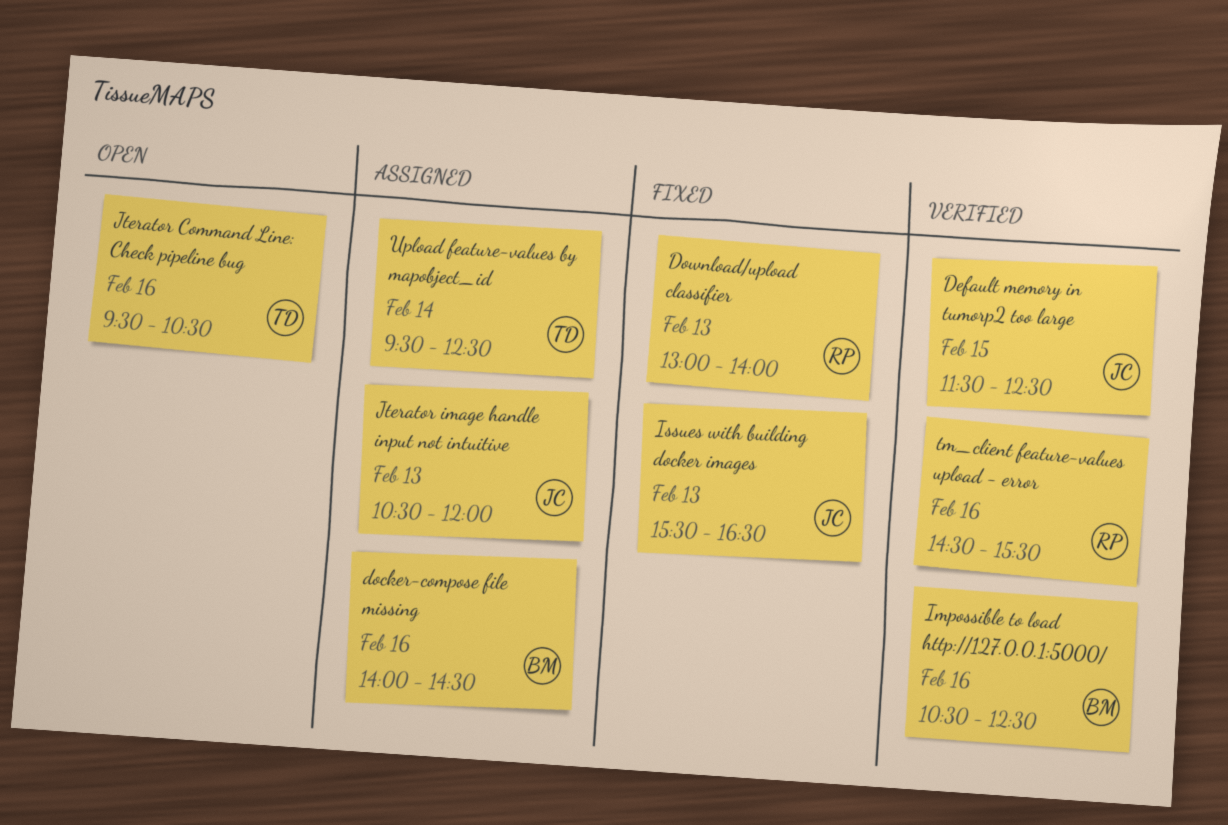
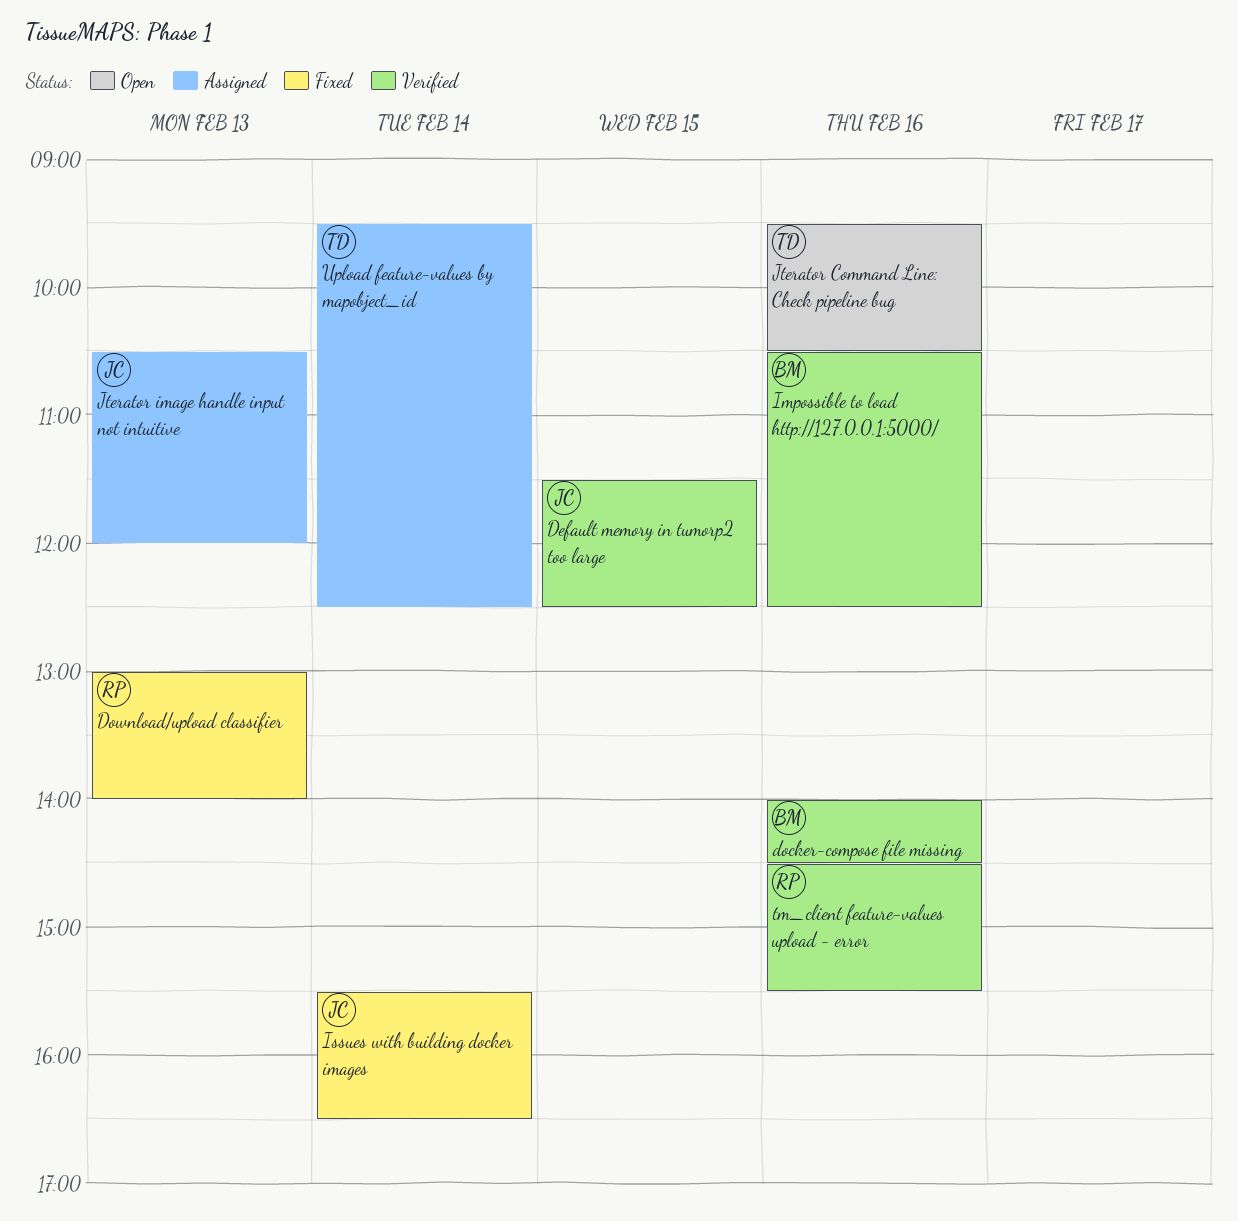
docker-compose file missing, status: Assigned -> Verified
Issues with building docker images, day: Feb 13 -> Feb 14

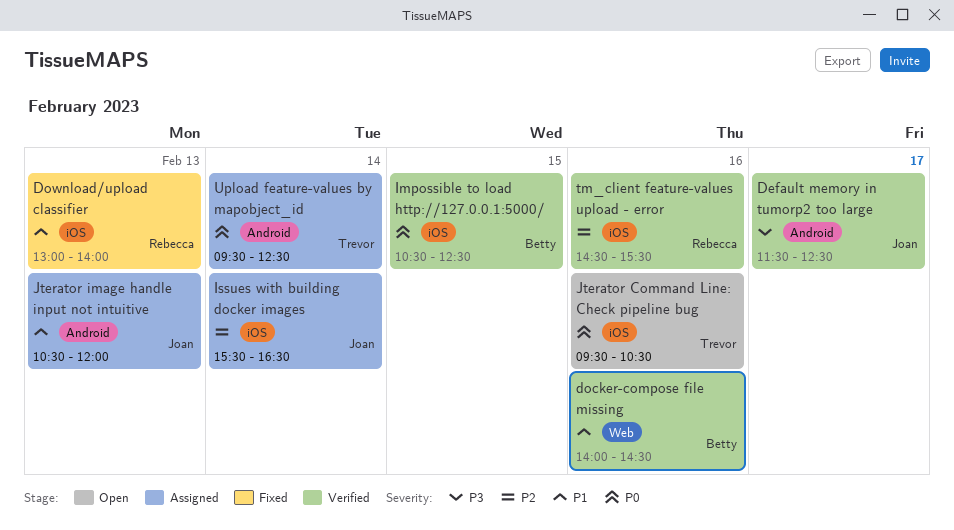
Default memory in tumorp2 too large, day: Feb 15 -> Feb 17
Impossible to load http://127.0.0.1:5000/, day: Feb 16 -> Feb 15
Issues with building docker images, status: Fixed -> Assigned

